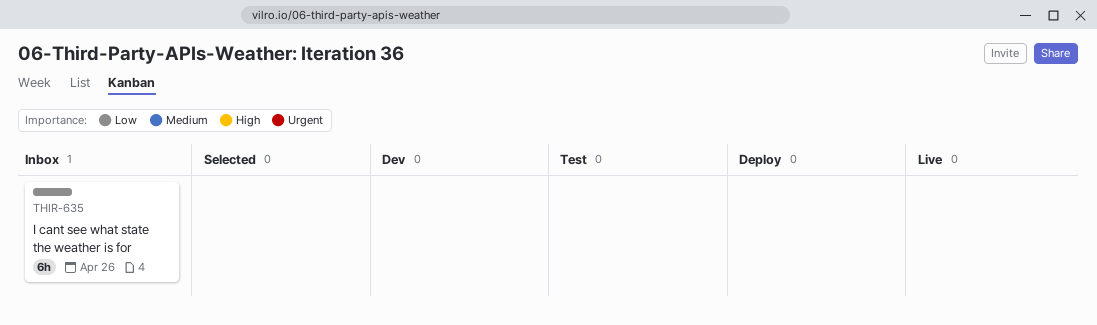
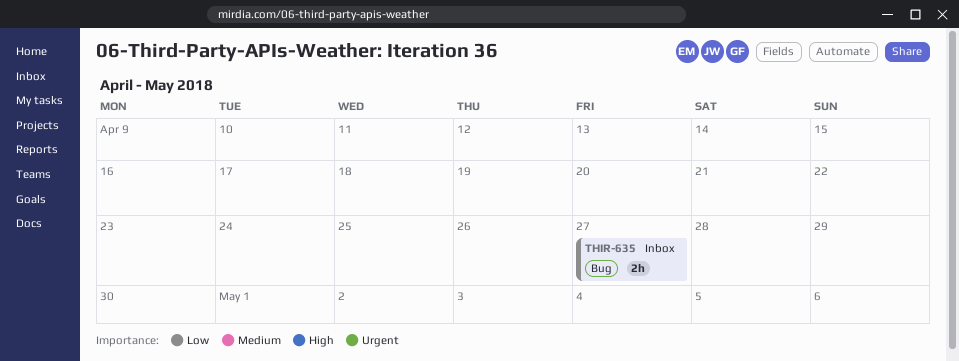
THIR-635, estimate: 6h -> 2h
THIR-635, due: Apr 26 -> Apr 27

